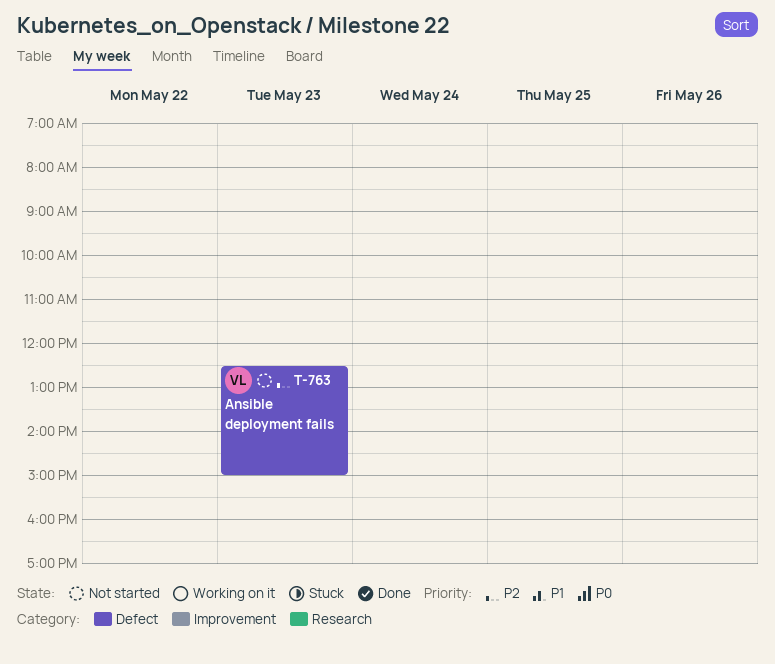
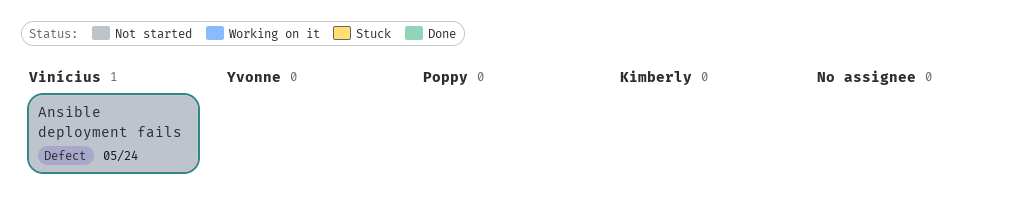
Ansible deployment fails, day: May 23 -> May 24

